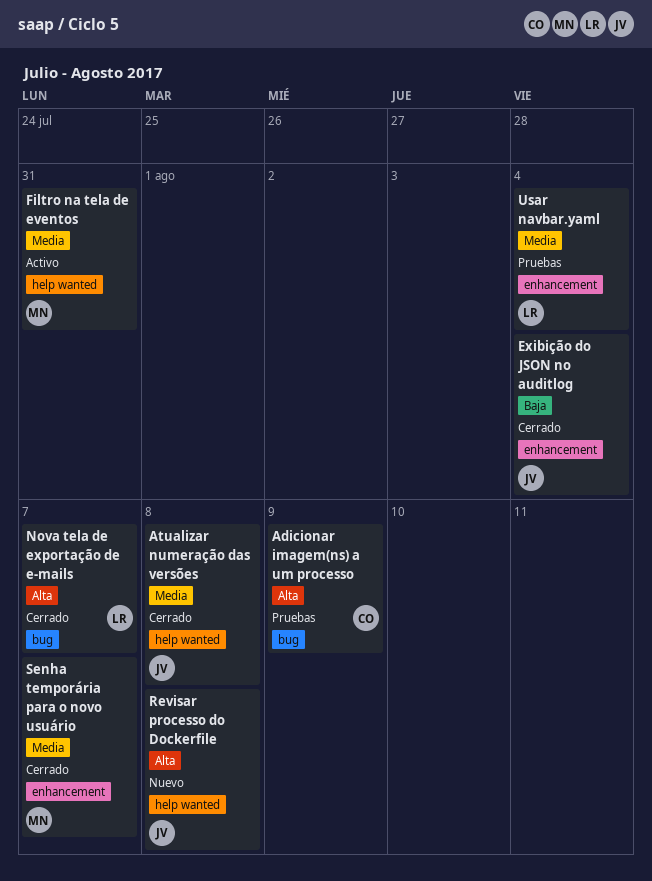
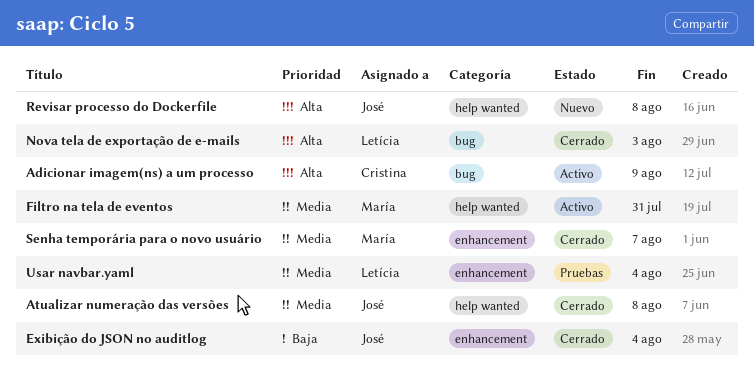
Adicionar imagem(ns) a um processo, status: Pruebas -> Activo
Nova tela de exportação de e-mails, due: Aug 7 -> Aug 3

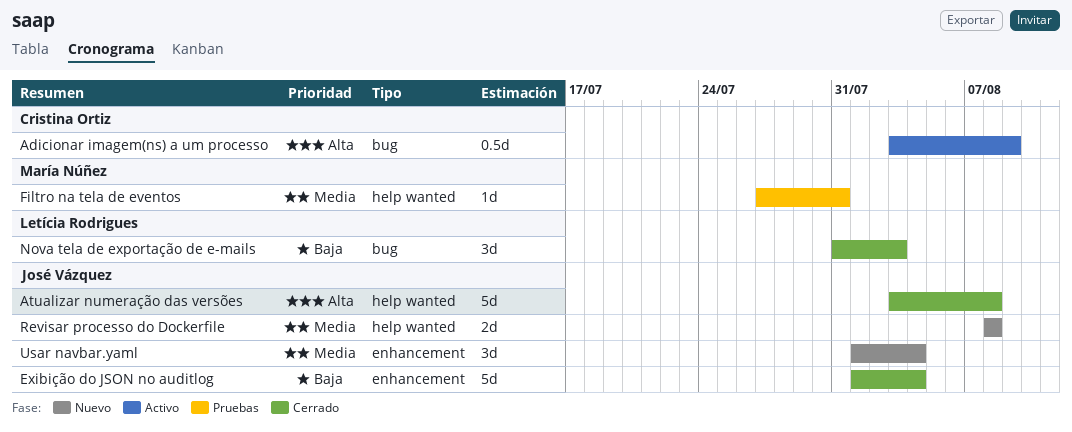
Atualizar numeração das versões, priority: Media -> Alta
Filtro na tela de eventos, status: Activo -> Pruebas
Nova tela de exportação de e-mails, priority: Alta -> Baja
Revisar processo do Dockerfile, priority: Alta -> Media
Senha temporária para o novo usuário: present -> none
Usar navbar.yaml, status: Pruebas -> Nuevo
Usar navbar.yaml, owner: Letícia Rodrigues -> José Vázquez

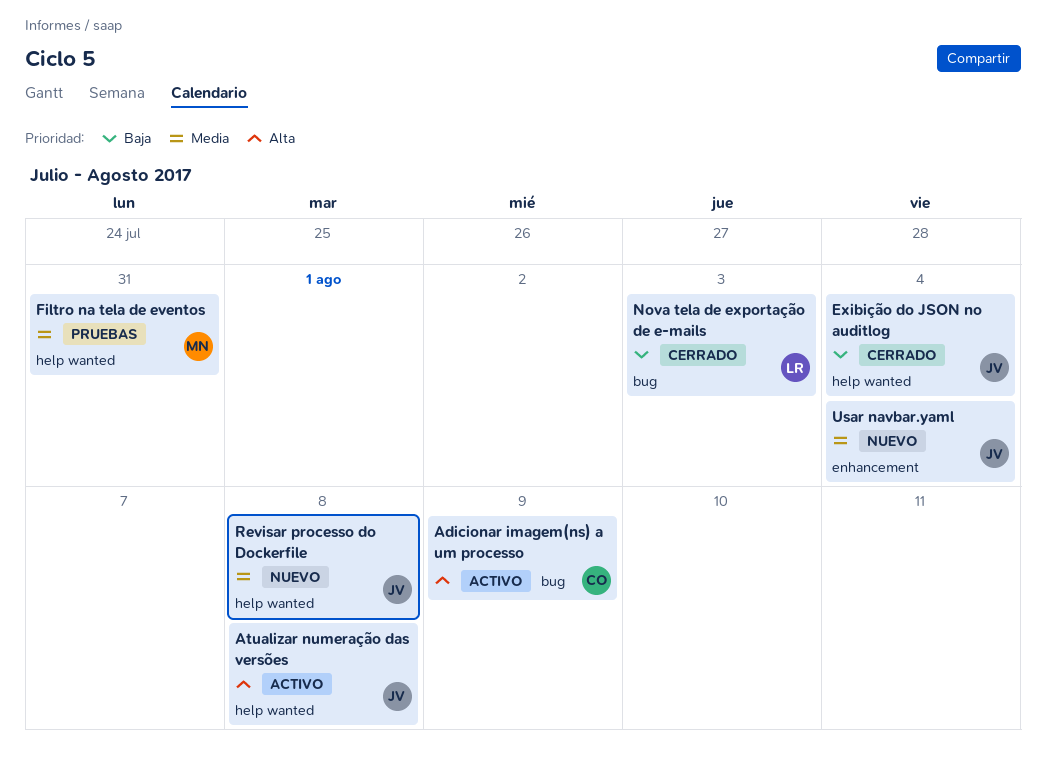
Atualizar numeração das versões, status: Cerrado -> Activo
Exibição do JSON no auditlog, label: enhancement -> help wanted

